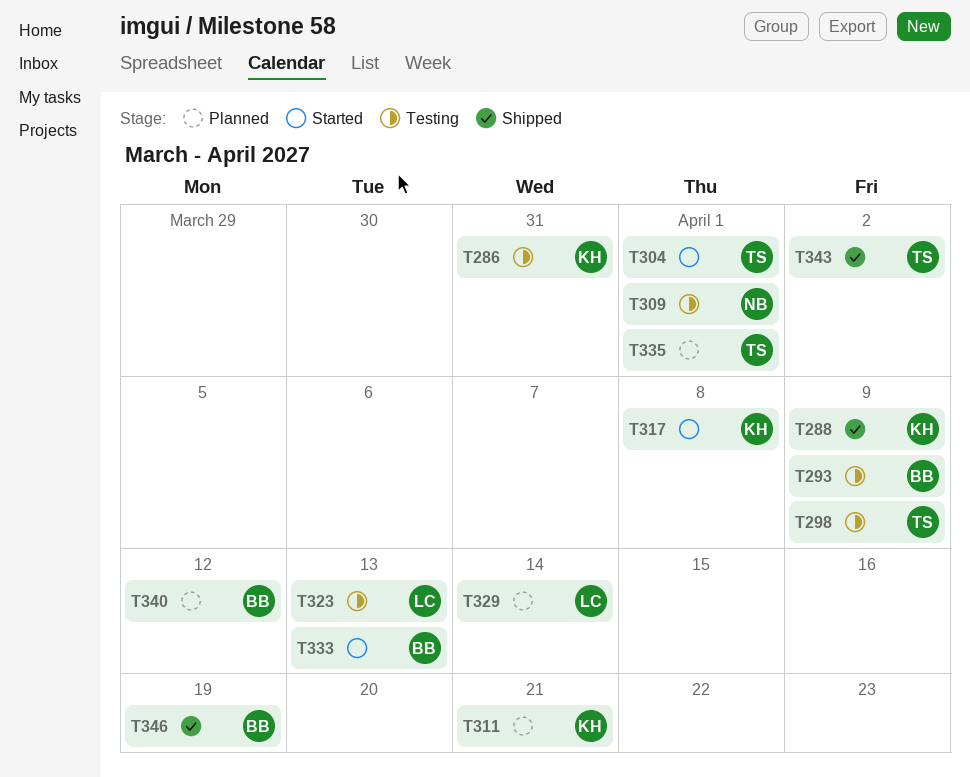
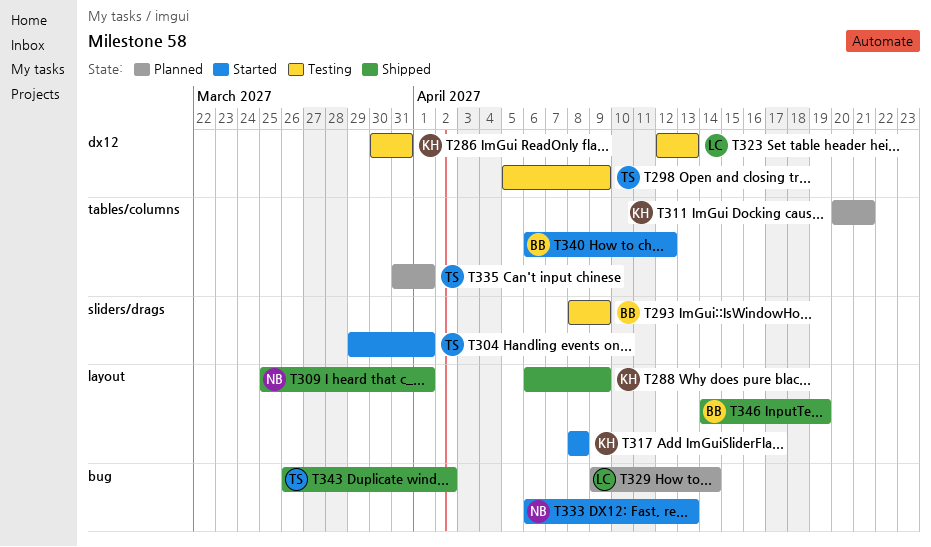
T309, status: Testing -> Shipped
T333, owner: BB -> NB
T340, status: Planned -> Started

